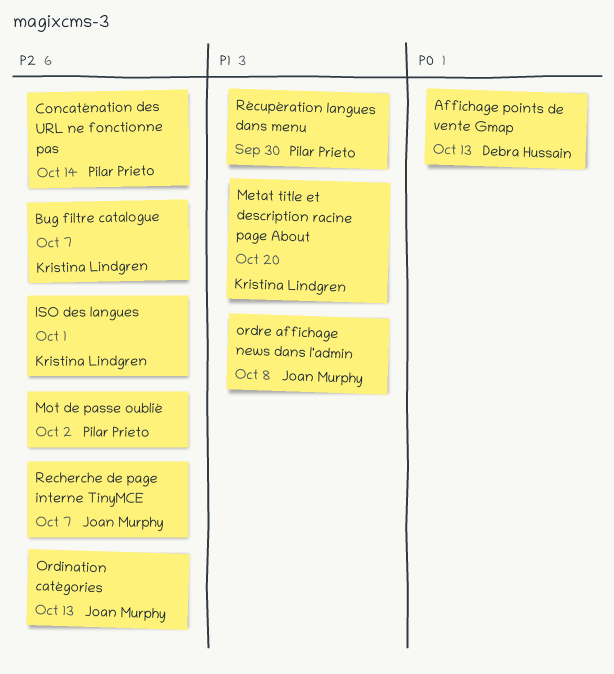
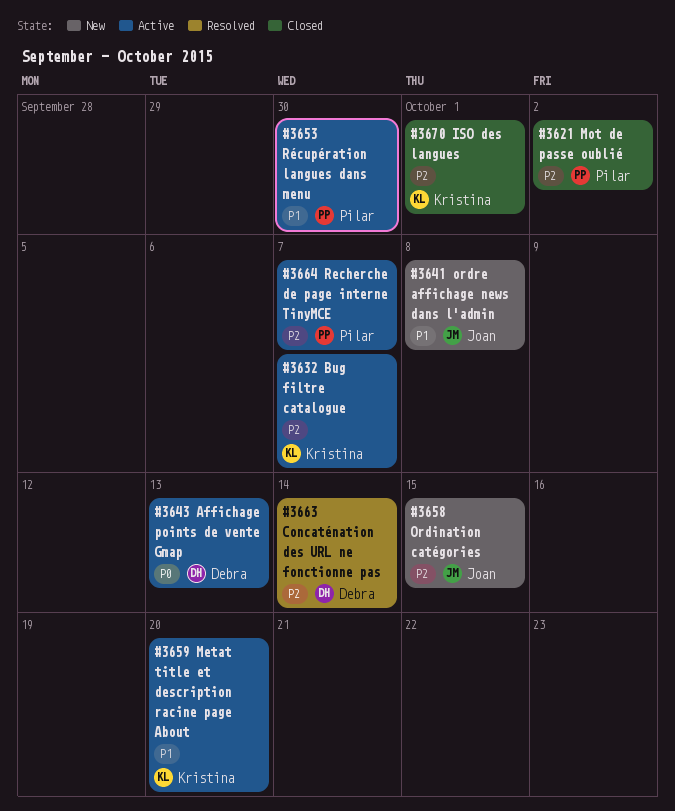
Concaténation des URL ne fonctionne pas, owner: Pilar Prieto -> Debra Hussain
Ordination catégories, due: Oct 13 -> Oct 15
Recherche de page interne TinyMCE, owner: Joan Murphy -> Pilar Prieto

